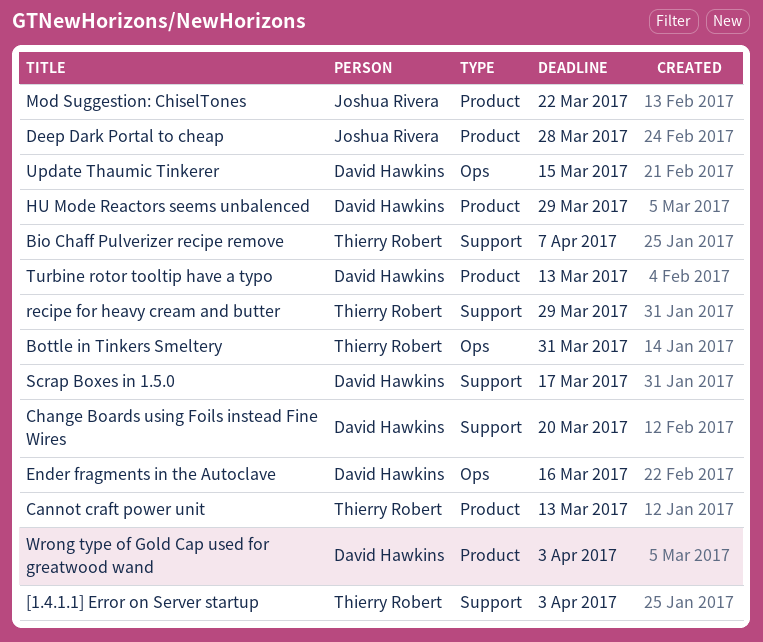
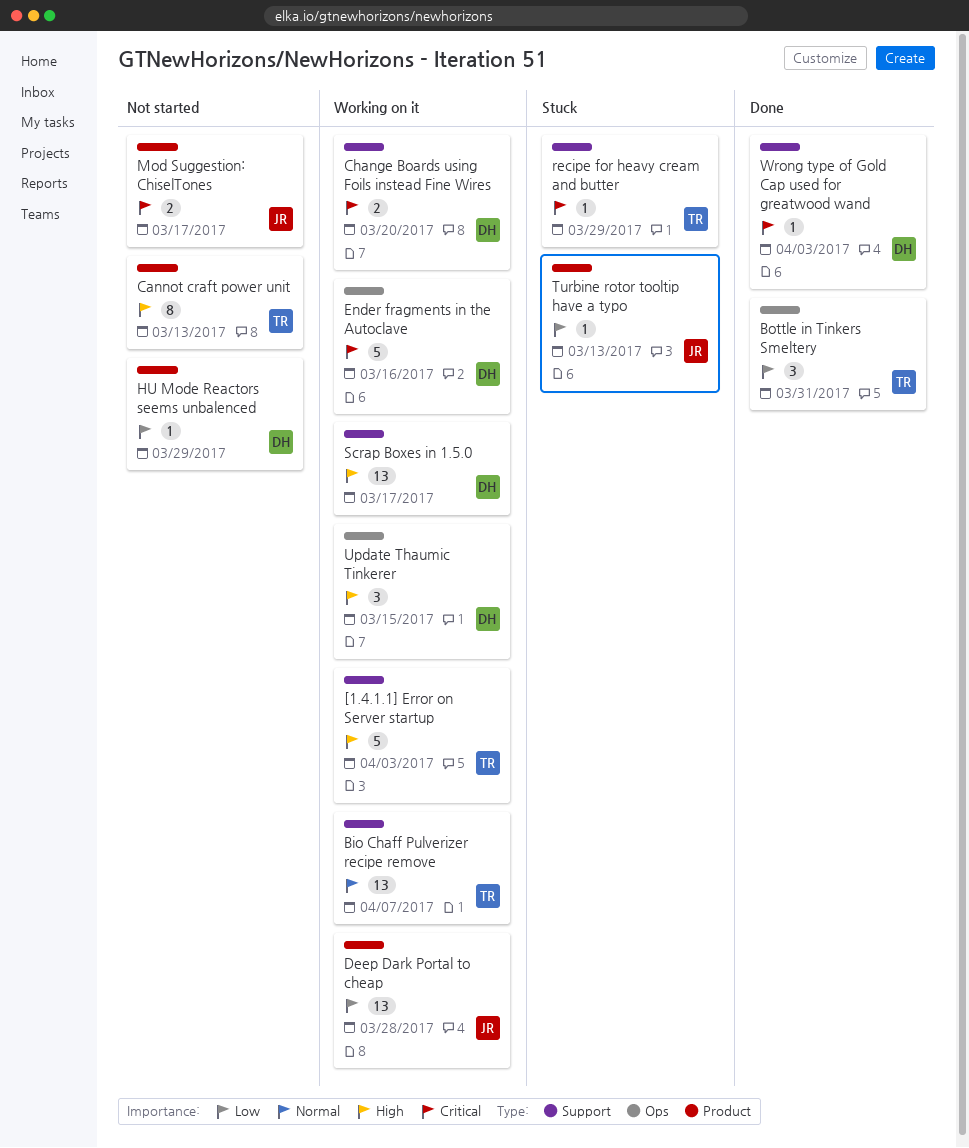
Mod Suggestion: ChiselTones, due: Mar 22 -> Mar 17
Turbine rotor tooltip have a typo, owner: David Hawkins -> Joshua Rivera
Wrong type of Gold Cap used for greatwood wand, label: Product -> Support

